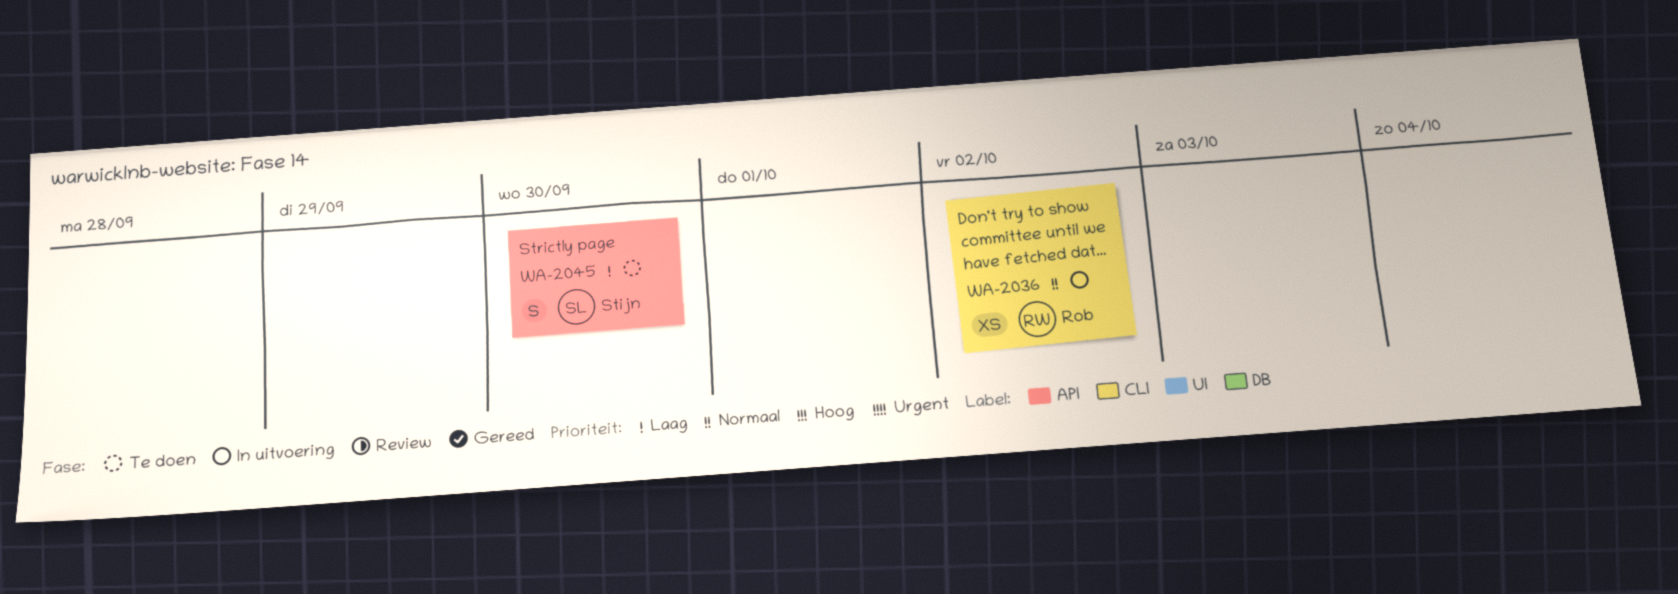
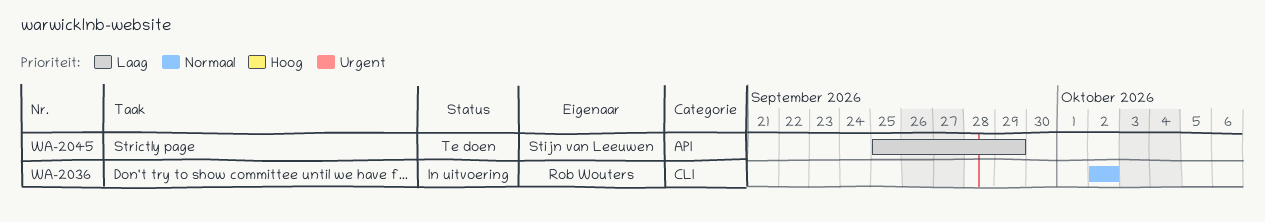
WA-2045, due: Sep 30 -> Sep 29

